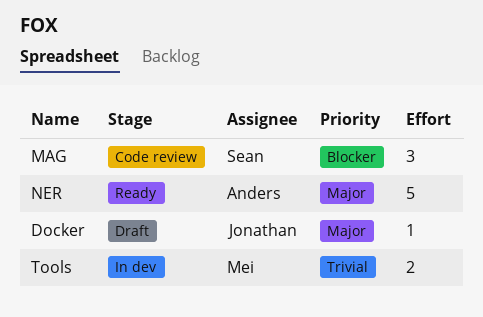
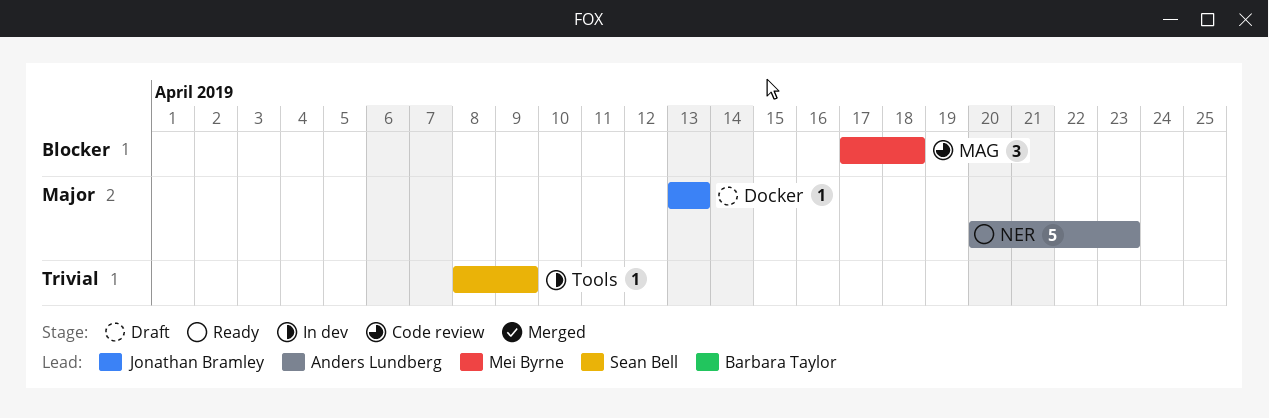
MAG, owner: Sean Bell -> Mei Byrne
Tools, owner: Mei Byrne -> Sean Bell
Tools, estimate: 2 -> 1

